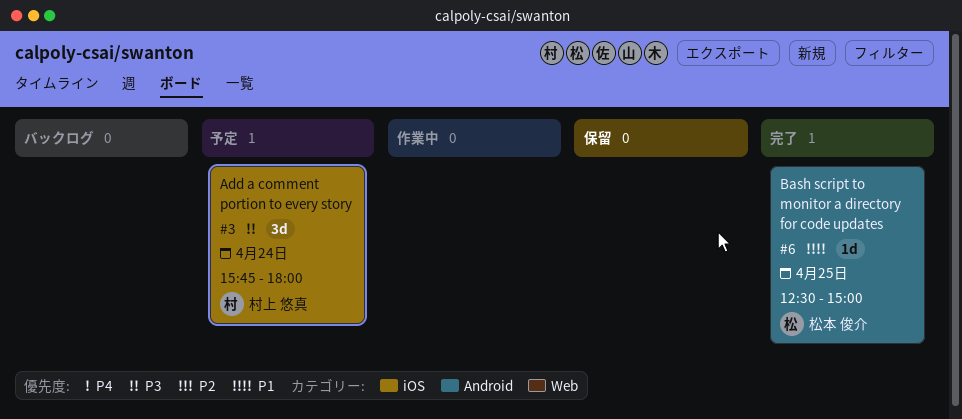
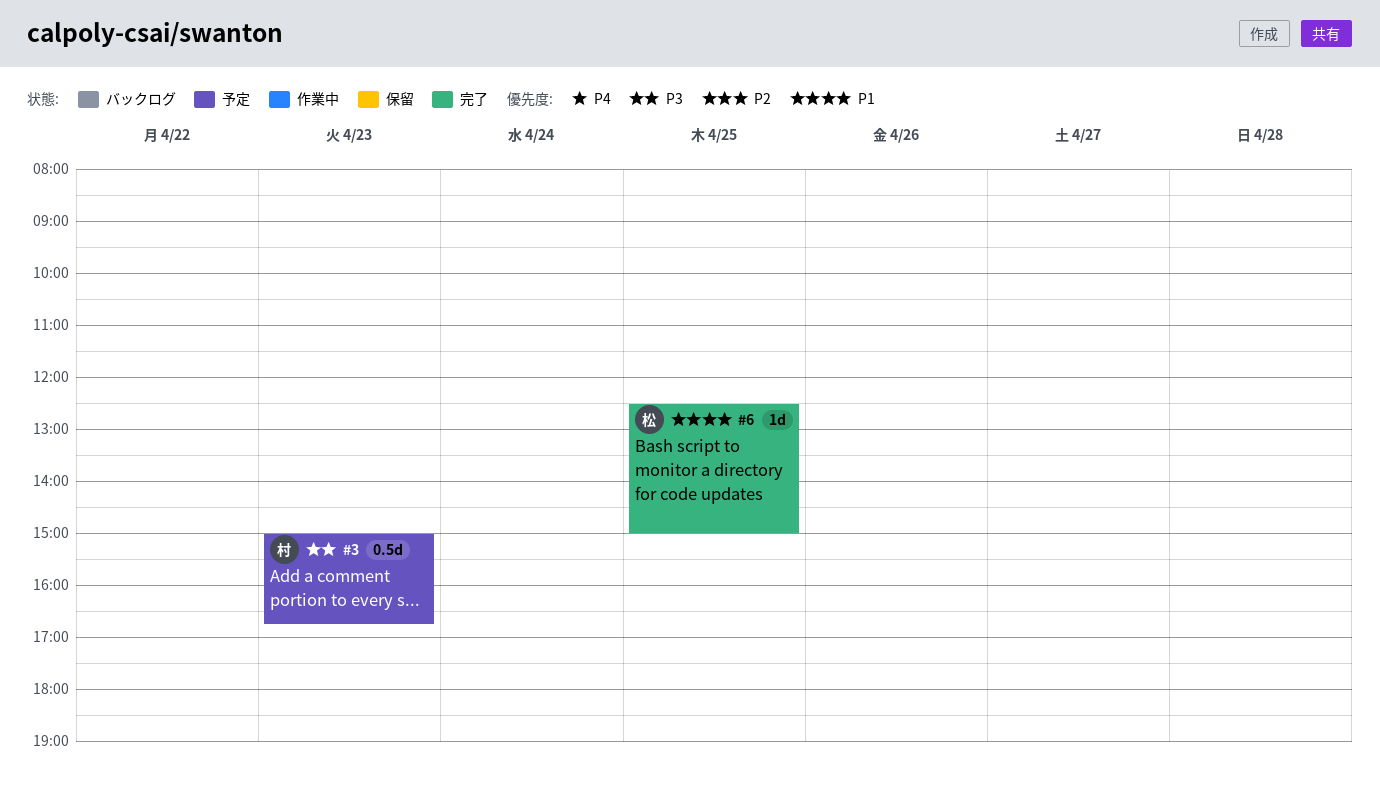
#3, estimate: 3d -> 0.5d
#3, day: Apr 24 -> Apr 23
#3, begins: 15:45 -> 15:00
#3, ends: 18:00 -> 16:45

